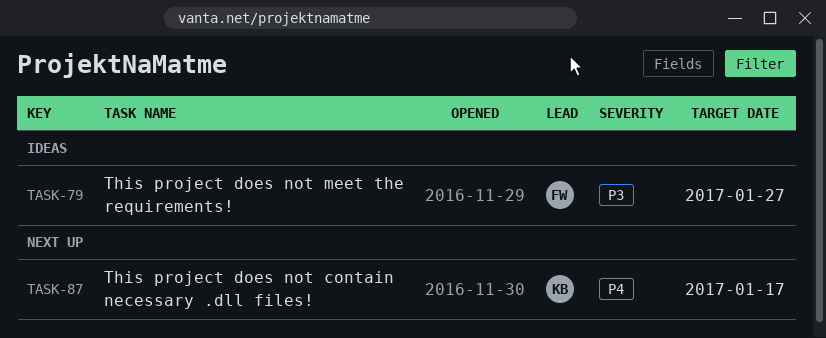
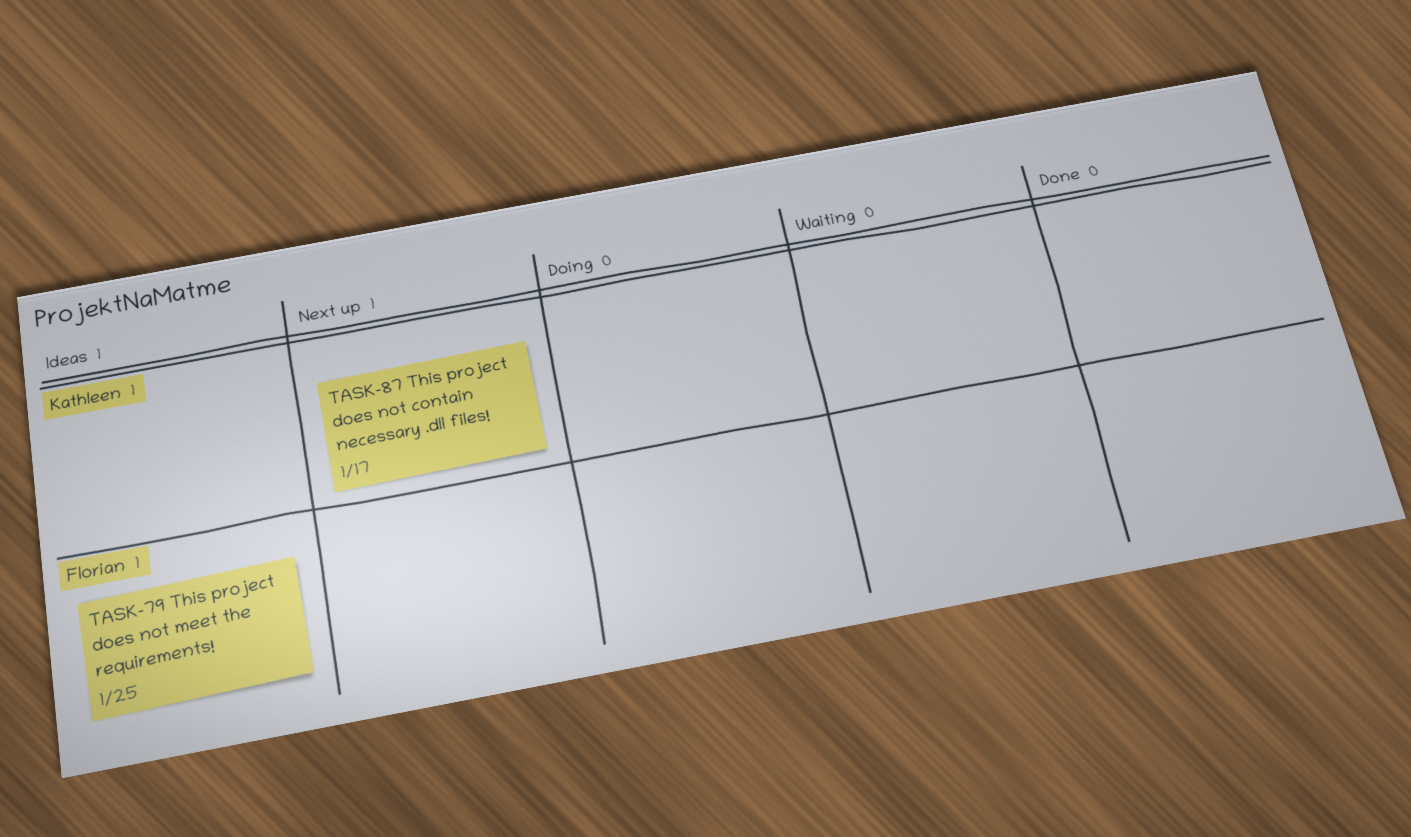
TASK-79, due: Jan 27 -> Jan 25

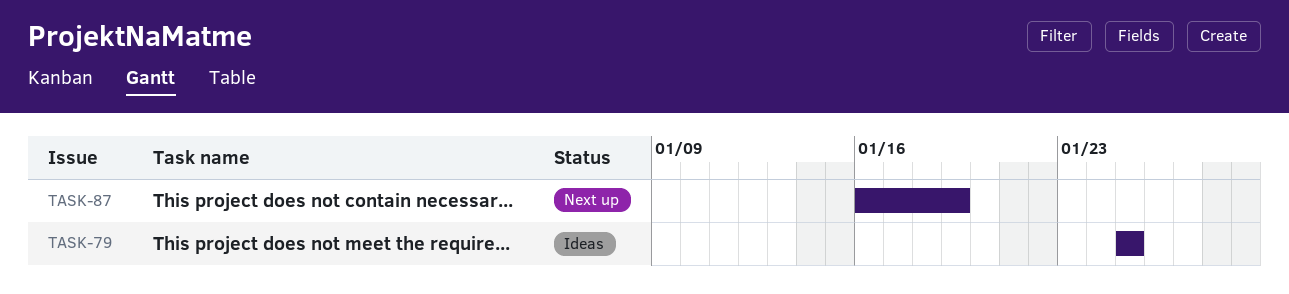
TASK-87, due: Jan 17 -> Jan 19

